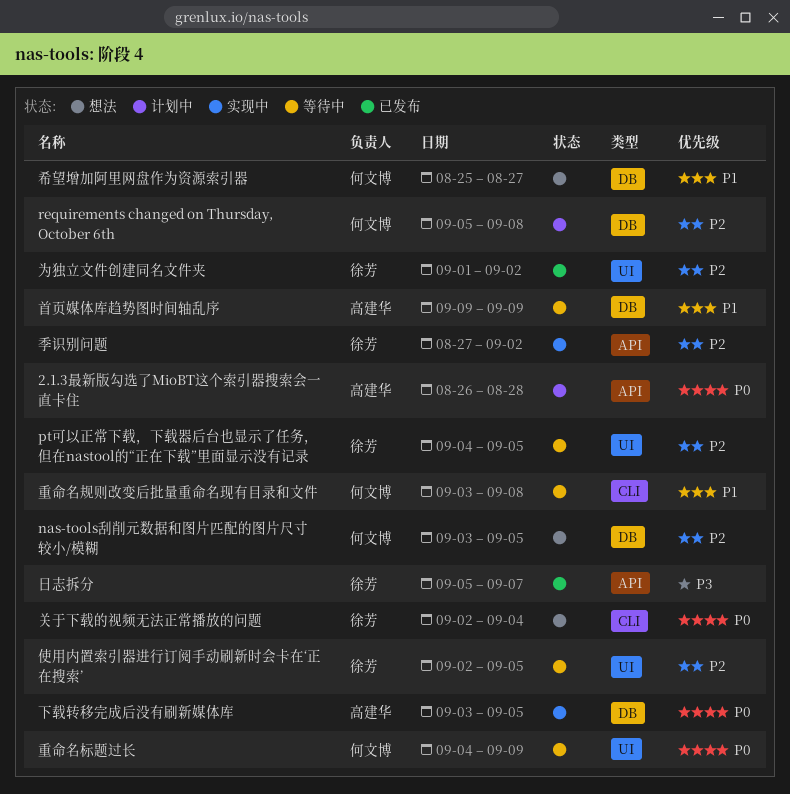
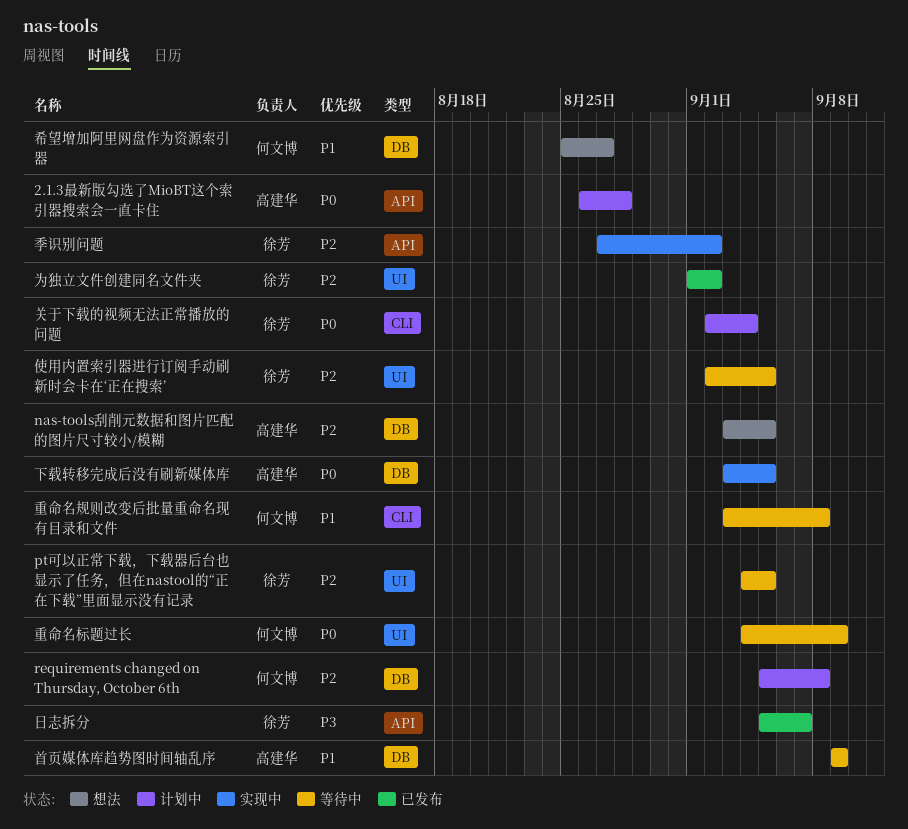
nas-tools刮削元数据和图片匹配的图片尺寸较小/模糊, owner: 何文博 -> 高建华
关于下载的视频无法正常播放的问题, status: 想法 -> 计划中

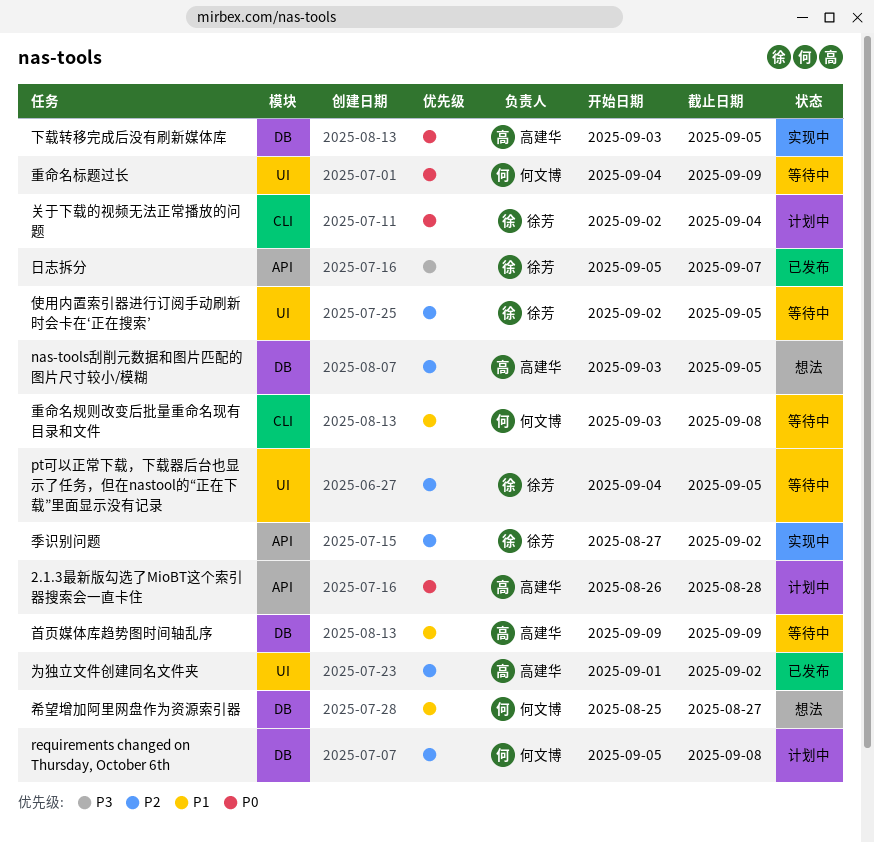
为独立文件创建同名文件夹, owner: 徐芳 -> 高建华

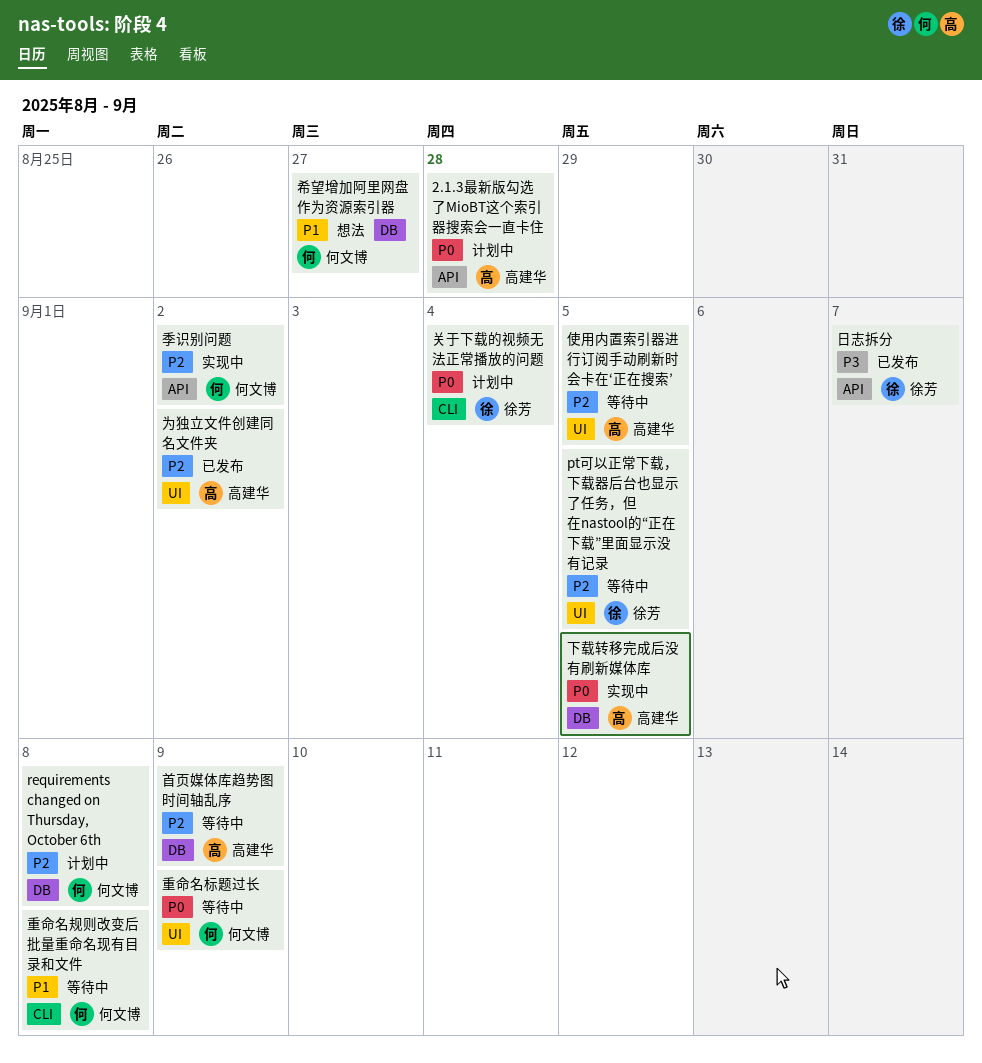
nas-tools刮削元数据和图片匹配的图片尺寸较小/模糊: present -> none
使用内置索引器进行订阅手动刷新时会卡在‘正在搜索’, owner: 徐芳 -> 高建华
季识别问题, owner: 徐芳 -> 何文博
首页媒体库趋势图时间轴乱序, priority: P1 -> P2

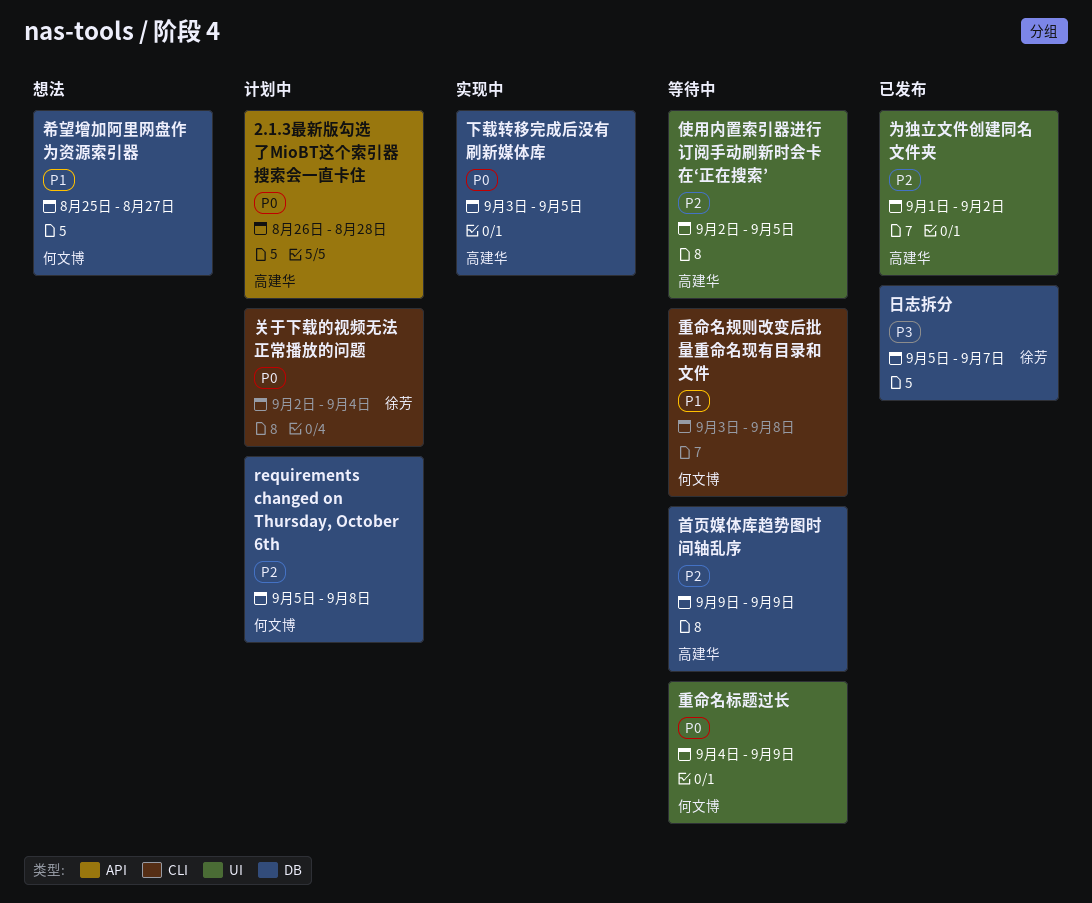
pt可以正常下载，下载器后台也显示了任务，但在nastool的“正在下载”里面显示没有记录: present -> none
季识别问题: present -> none
日志拆分, label: API -> DB

